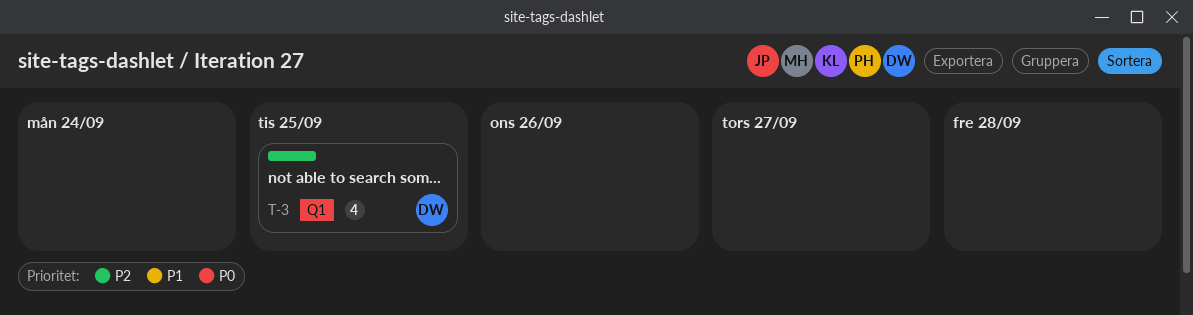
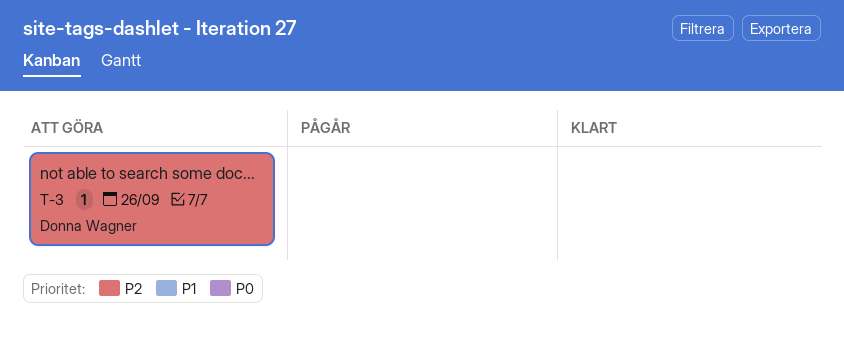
T-3, estimate: 4 -> 1
T-3, due: Sep 25 -> Sep 26

